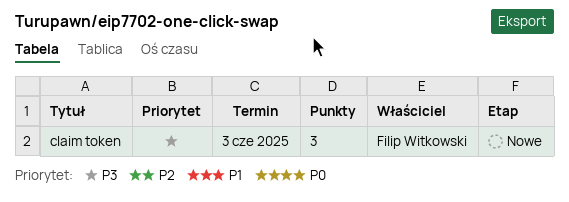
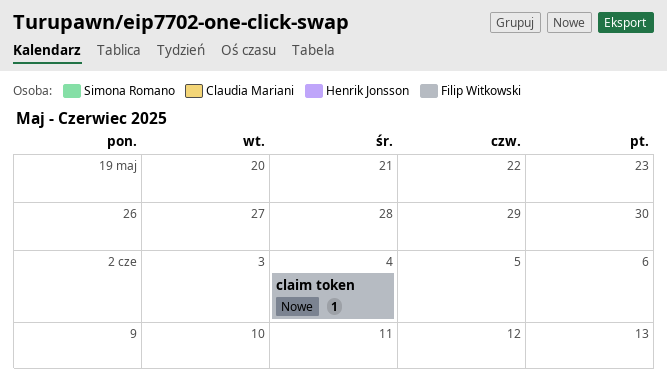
claim token, estimate: 3 -> 1
claim token, due: Jun 3 -> Jun 4

